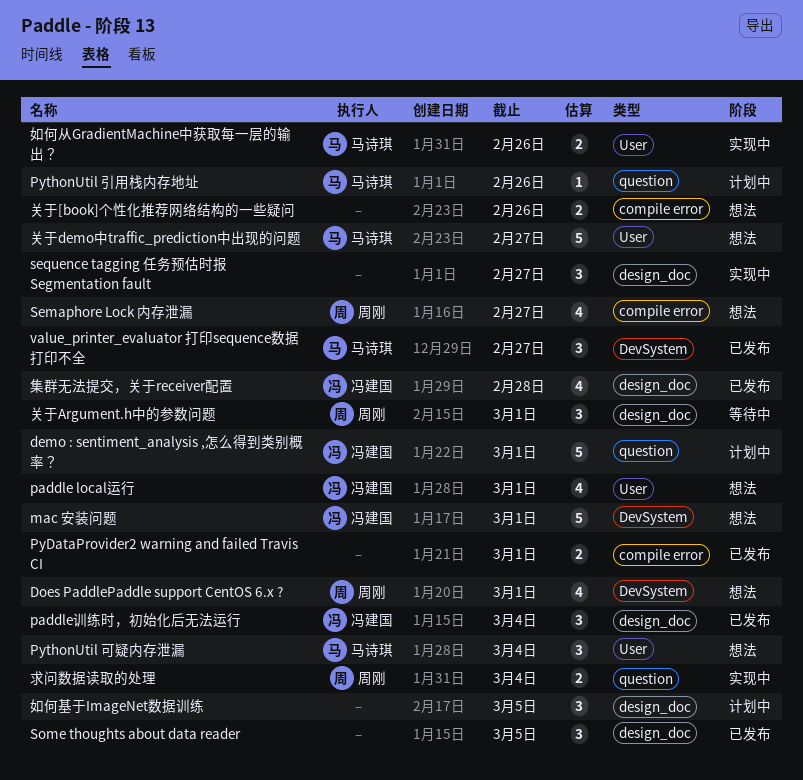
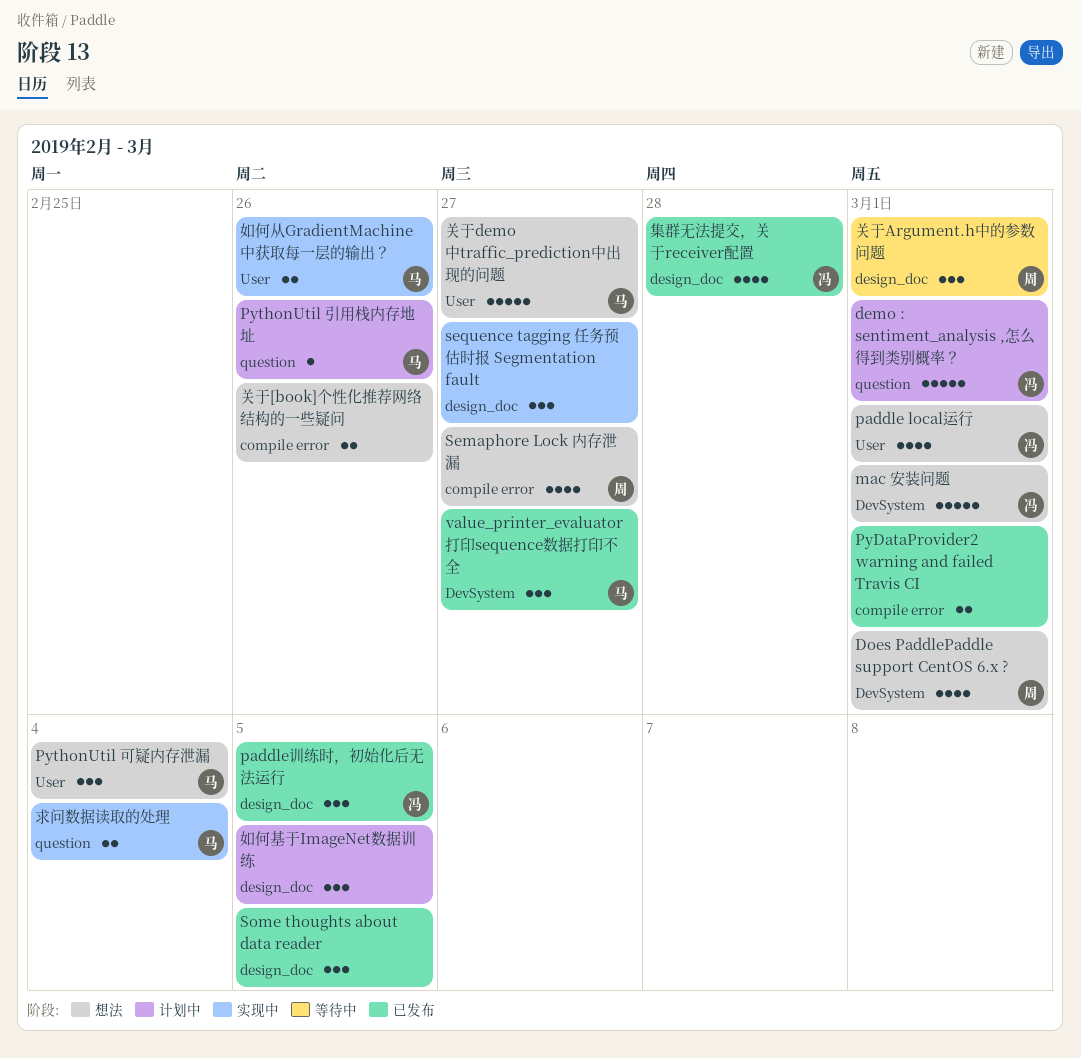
paddle训练时，初始化后无法运行, due: Mar 4 -> Mar 5
求问数据读取的处理, owner: 周刚 -> 马诗琪

